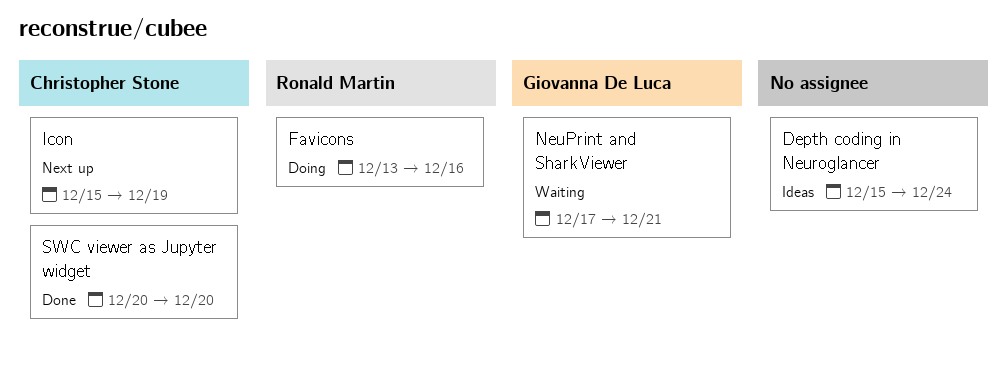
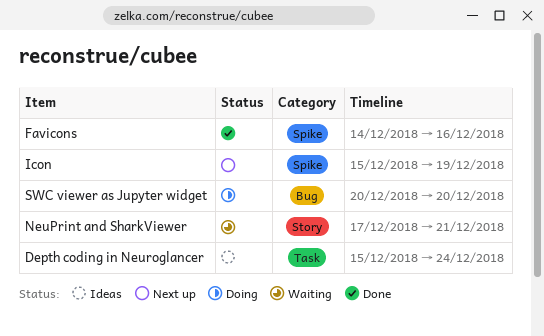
Favicons, status: Doing -> Done
Favicons, start: Dec 13 -> Dec 14
SWC viewer as Jupyter widget, status: Done -> Doing

